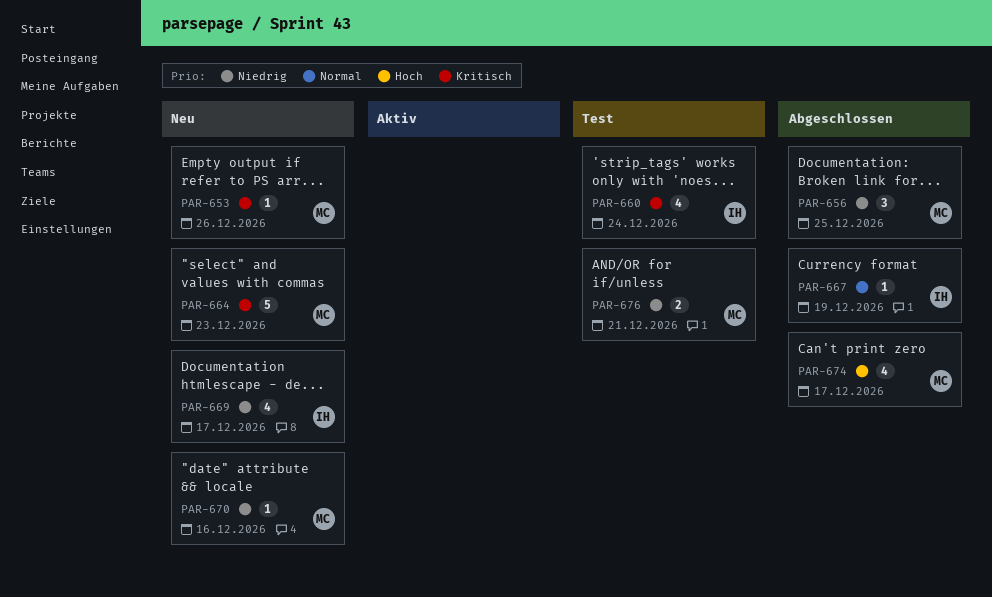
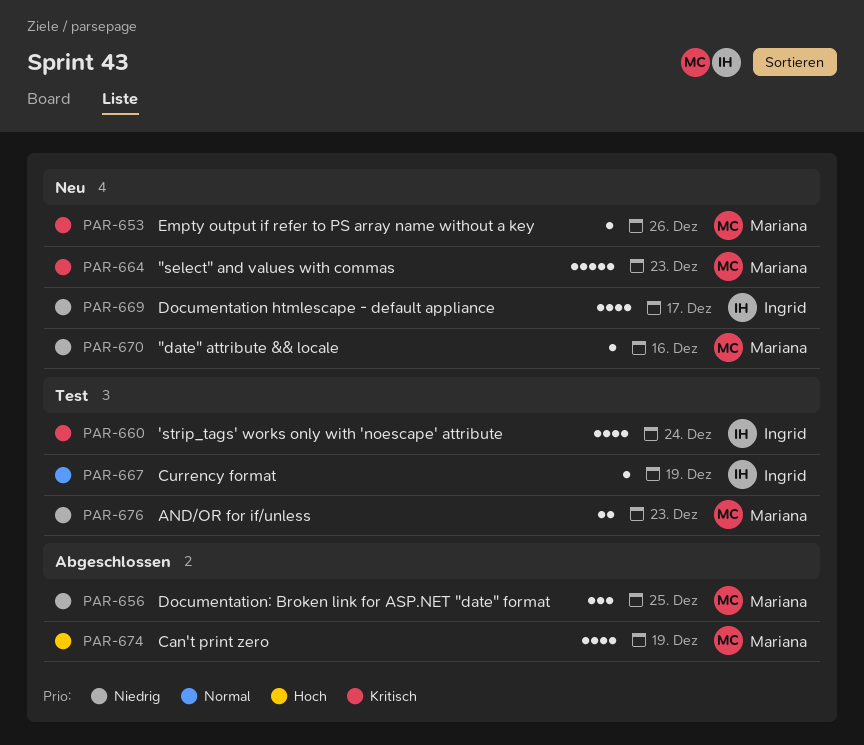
PAR-667, status: Abgeschlossen -> Test
PAR-674, due: Dec 17 -> Dec 19
PAR-676, due: Dec 21 -> Dec 23

